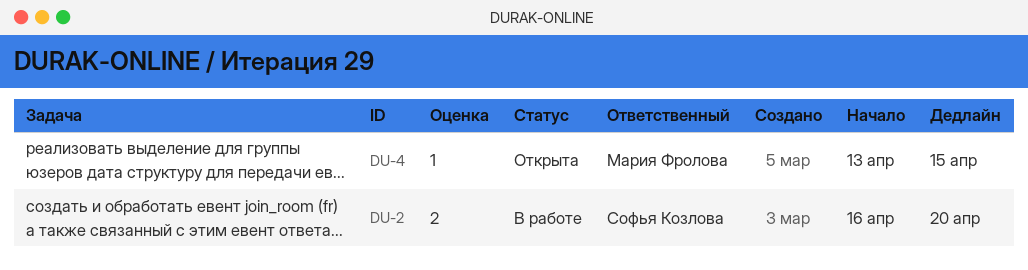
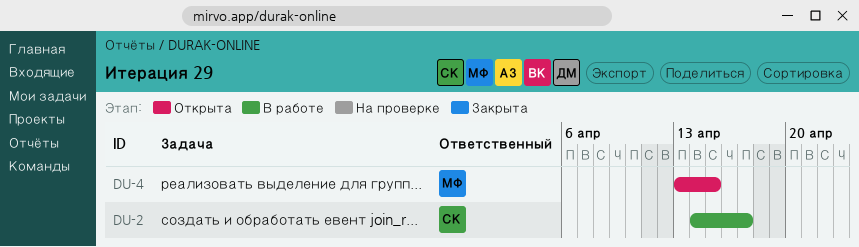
DU-2, start: Apr 16 -> Apr 14
DU-2, due: Apr 20 -> Apr 17

